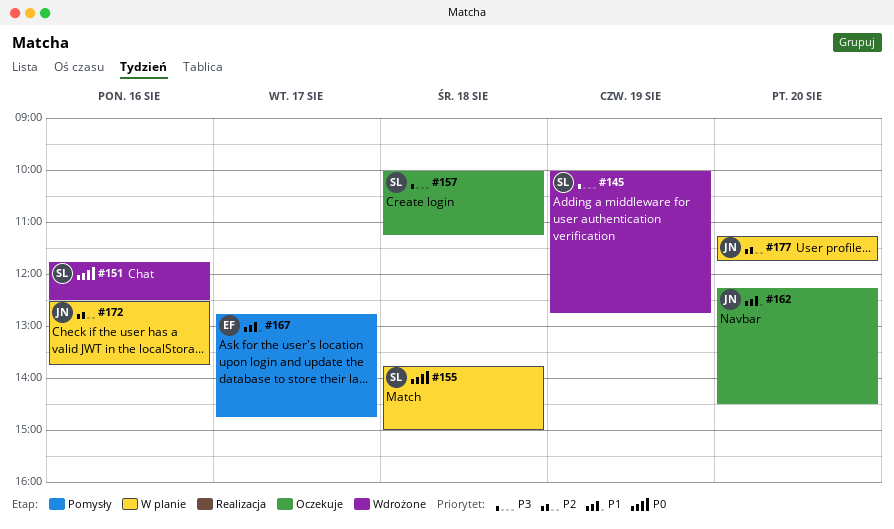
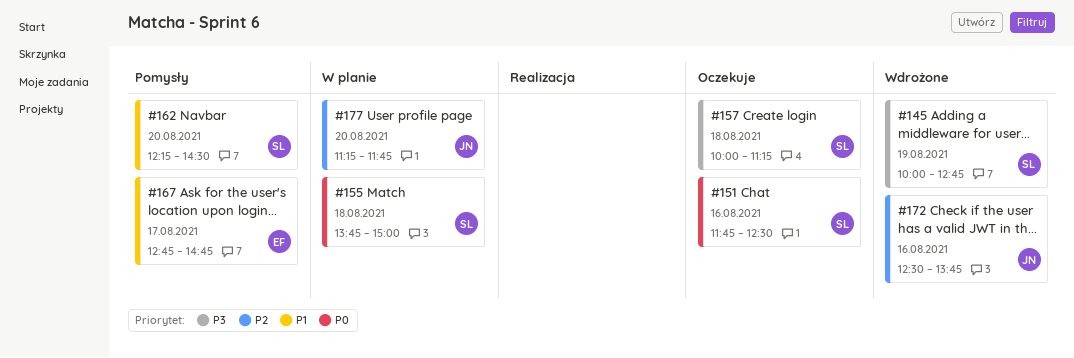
#151, status: Wdrożone -> Oczekuje
#162, status: Oczekuje -> Pomysły
#162, owner: JN -> SL
#172, status: W planie -> Wdrożone

